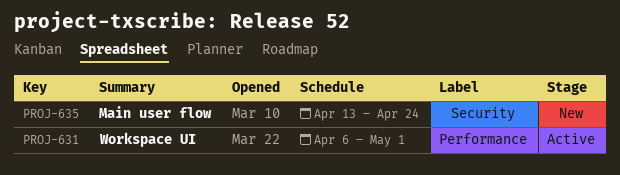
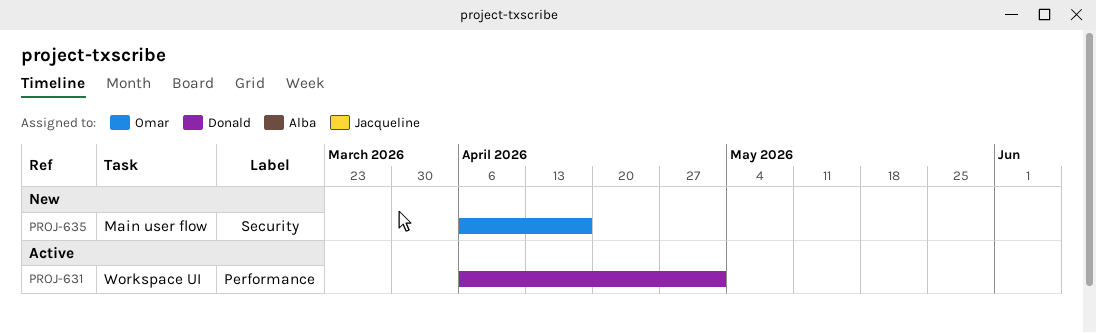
PROJ-635, start: Apr 13 -> Apr 6
PROJ-635, due: Apr 24 -> Apr 17

